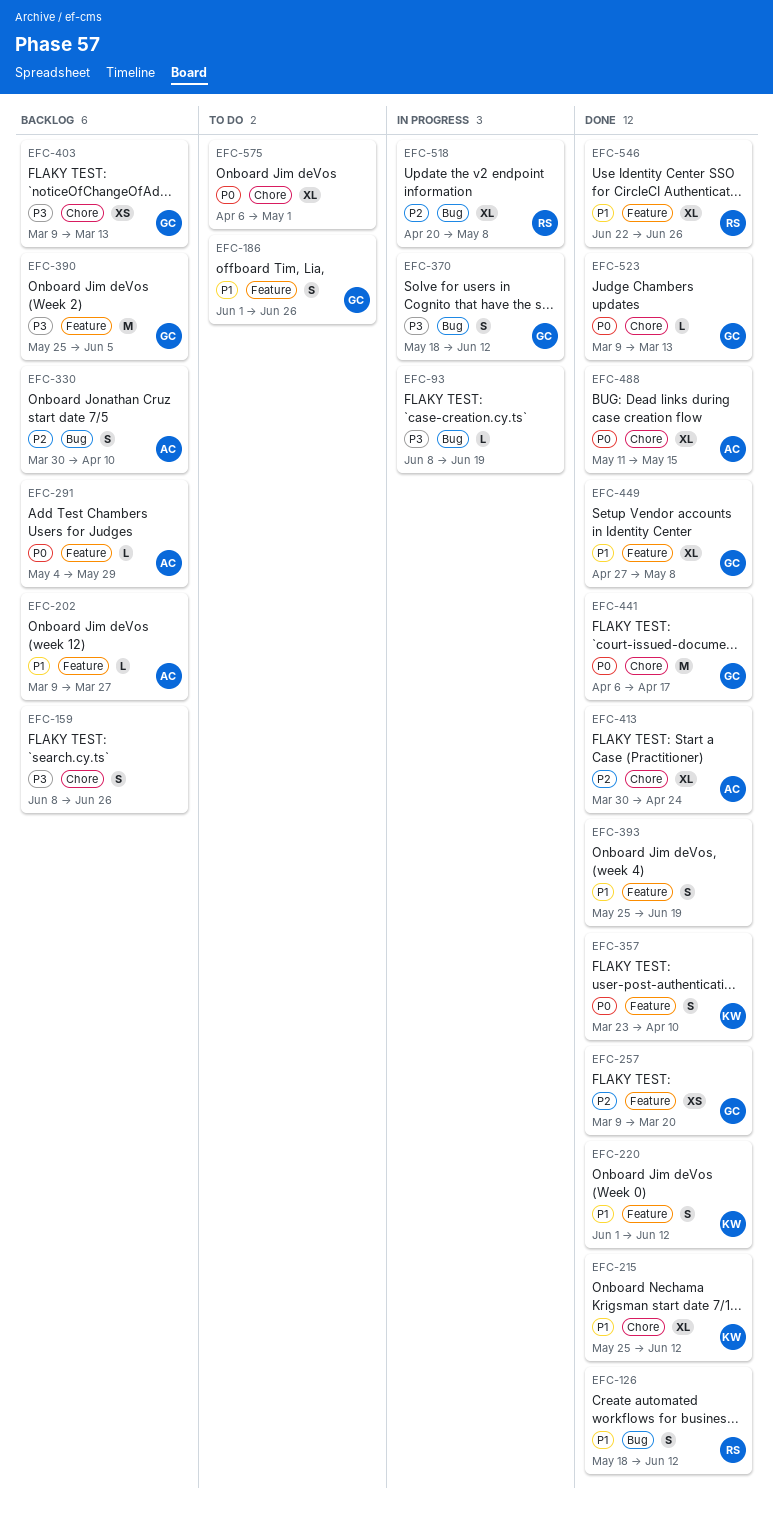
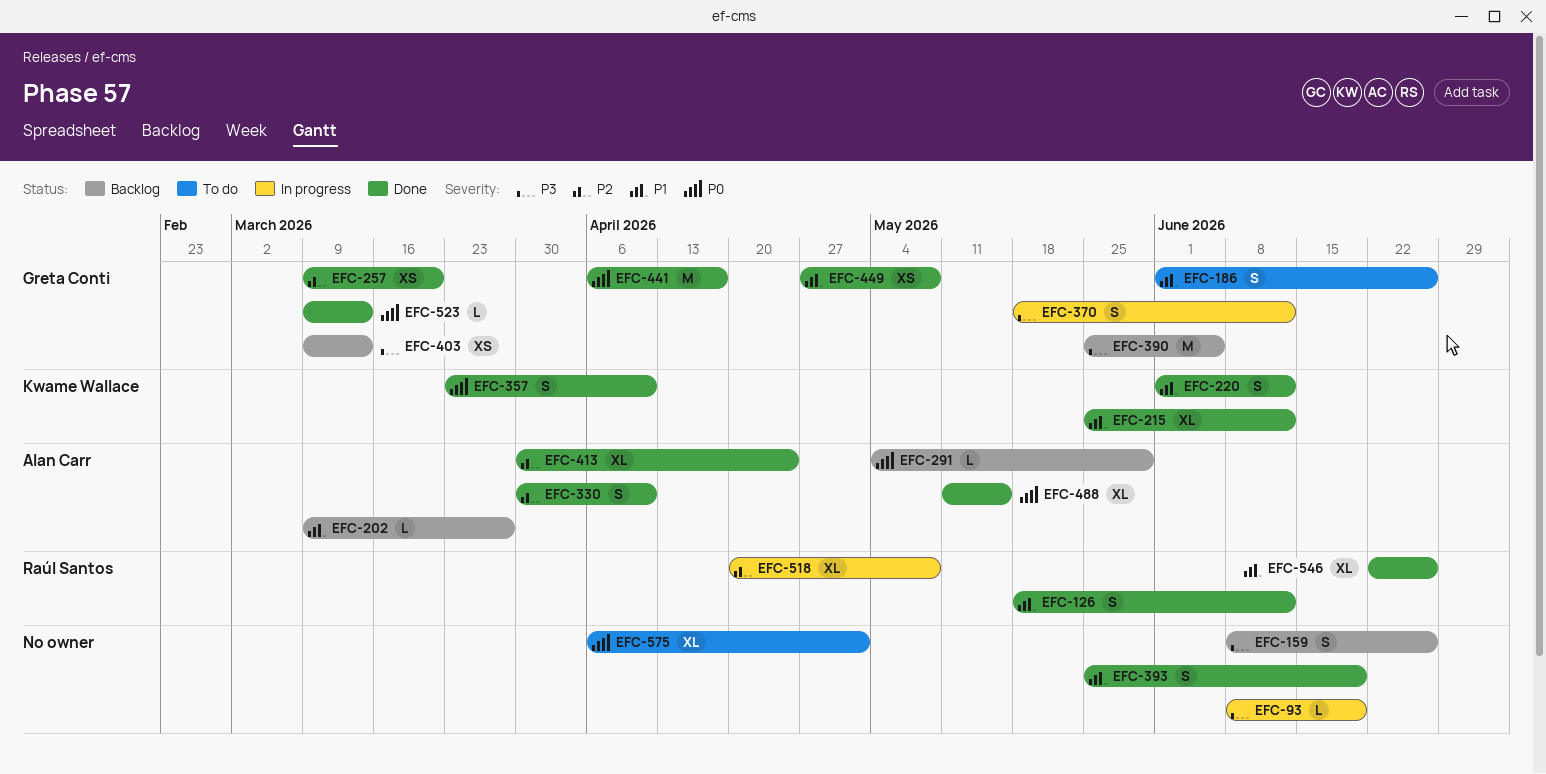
EFC-330, status: Backlog -> Done
EFC-449, estimate: XL -> XS

